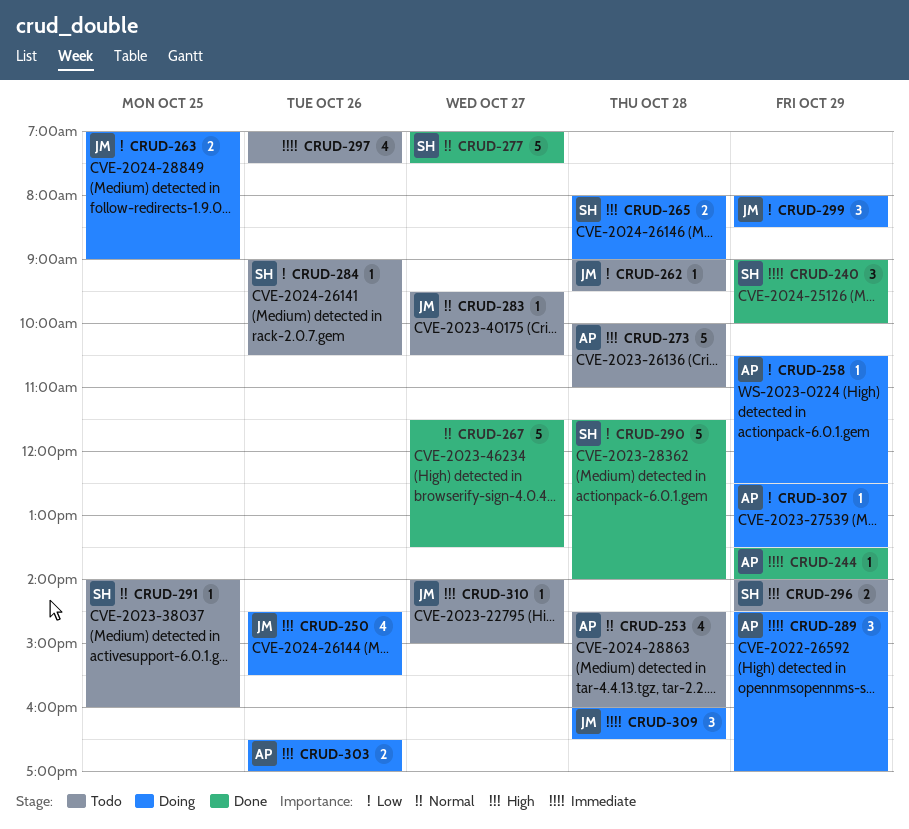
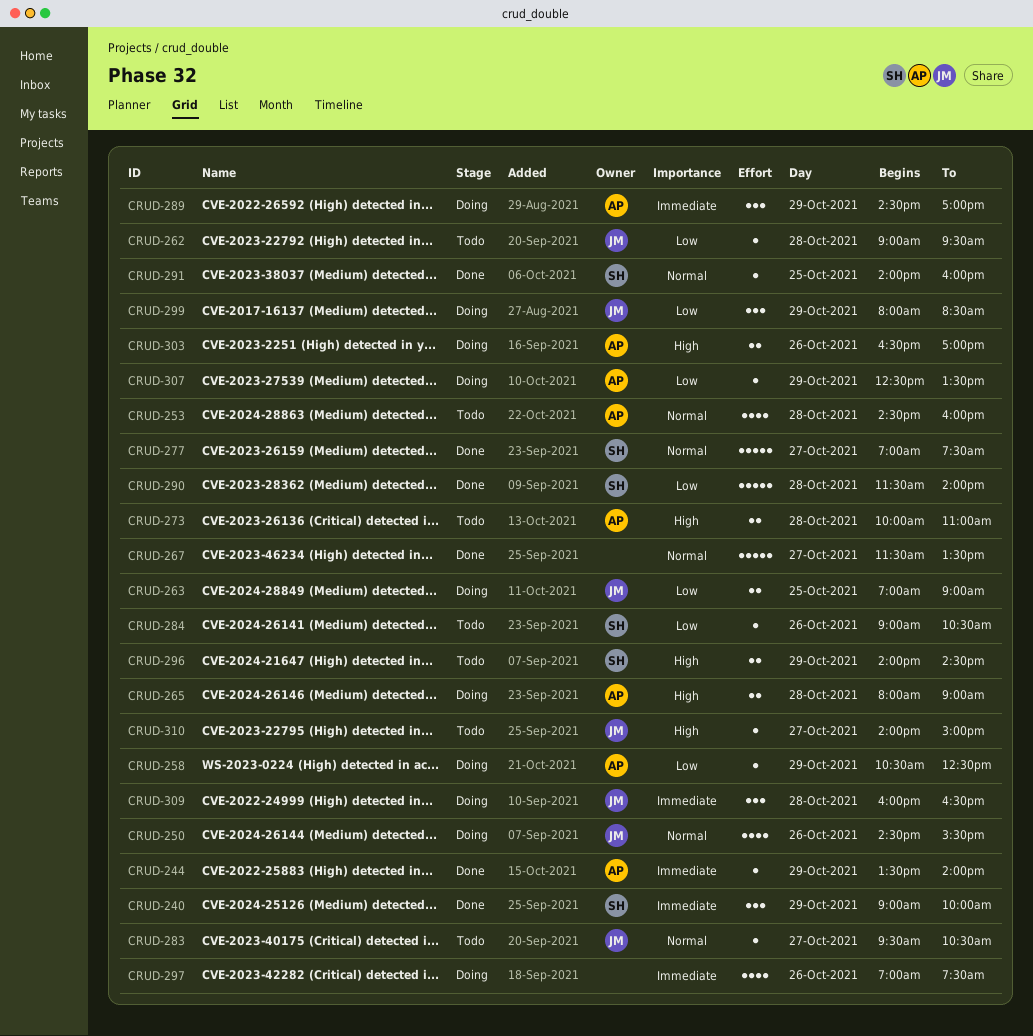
CRUD-250, priority: High -> Normal
CRUD-265, owner: SH -> AP
CRUD-273, estimate: 5 -> 2
CRUD-291, status: Todo -> Done
CRUD-297, status: Todo -> Doing

